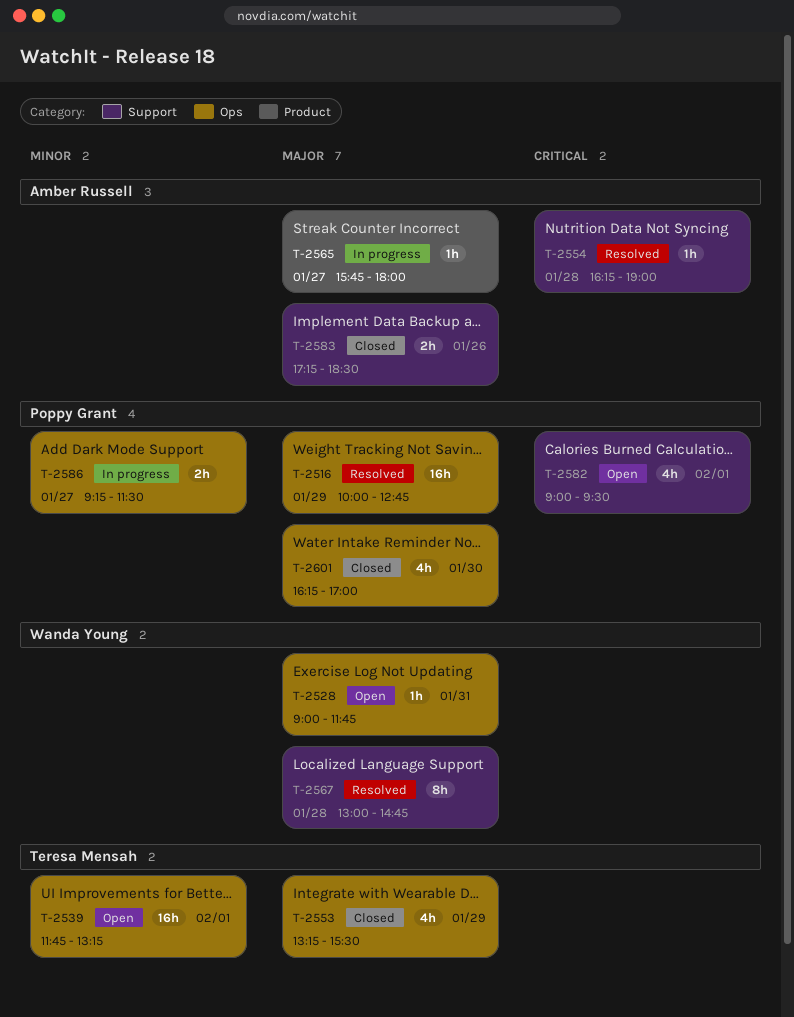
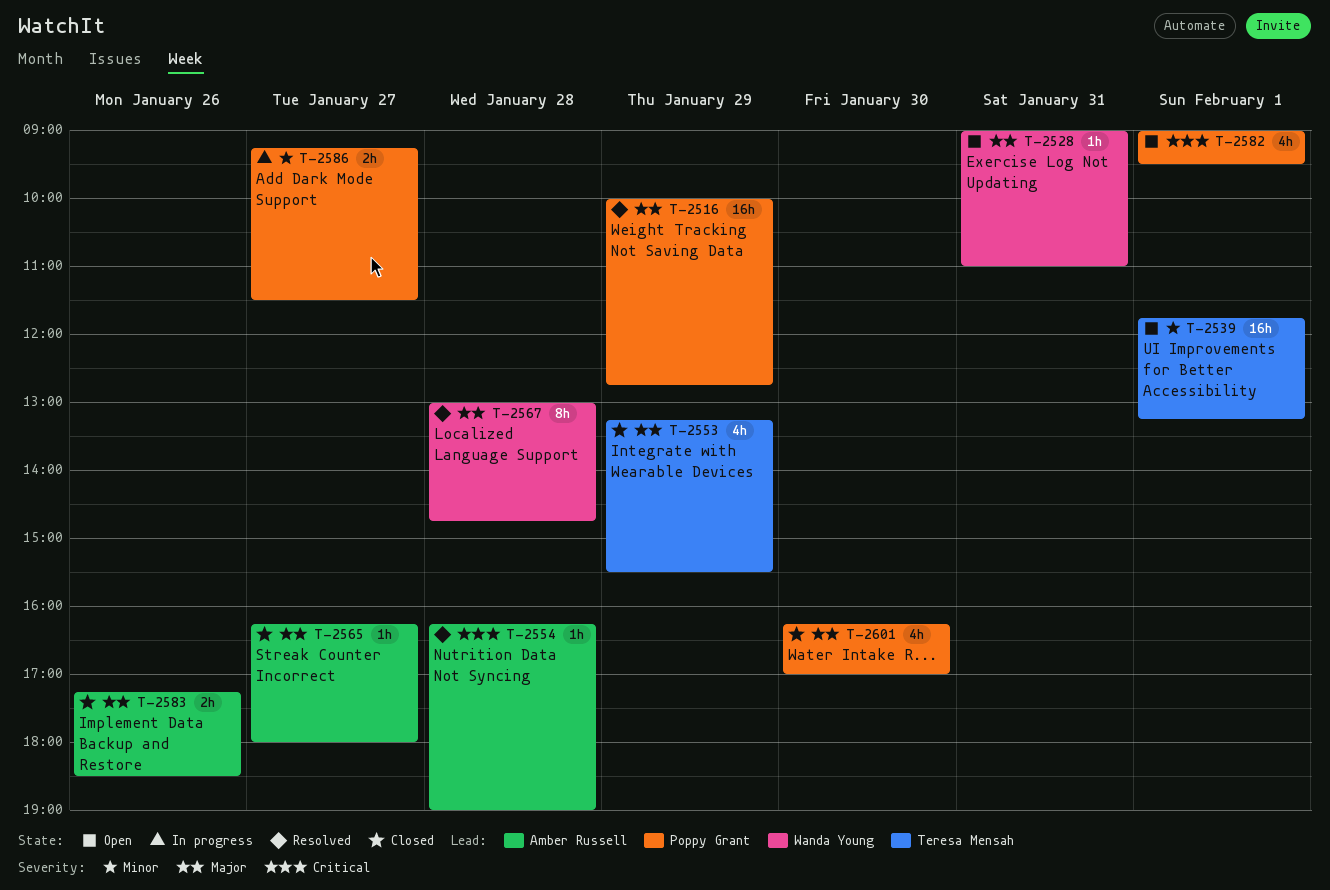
T-2528, ends: 11:45 -> 11:00
T-2565, status: In progress -> Closed
T-2565, begins: 15:45 -> 16:15

